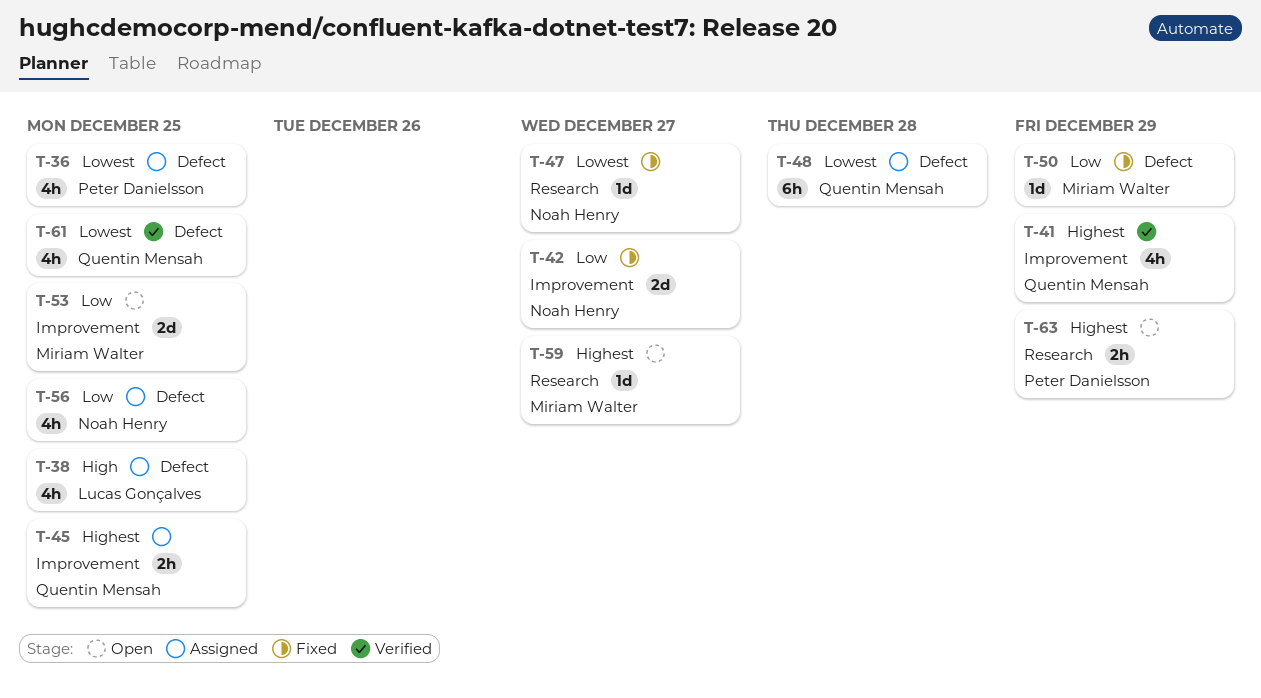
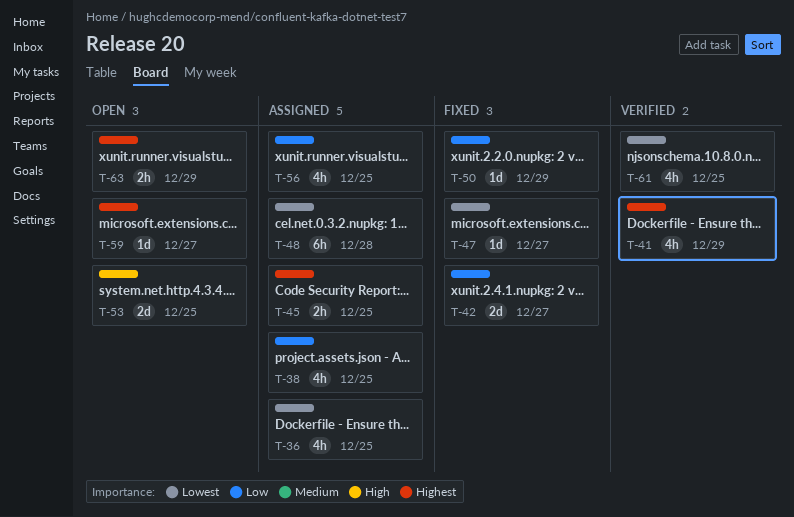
T-38, priority: High -> Low
T-53, priority: Low -> High

